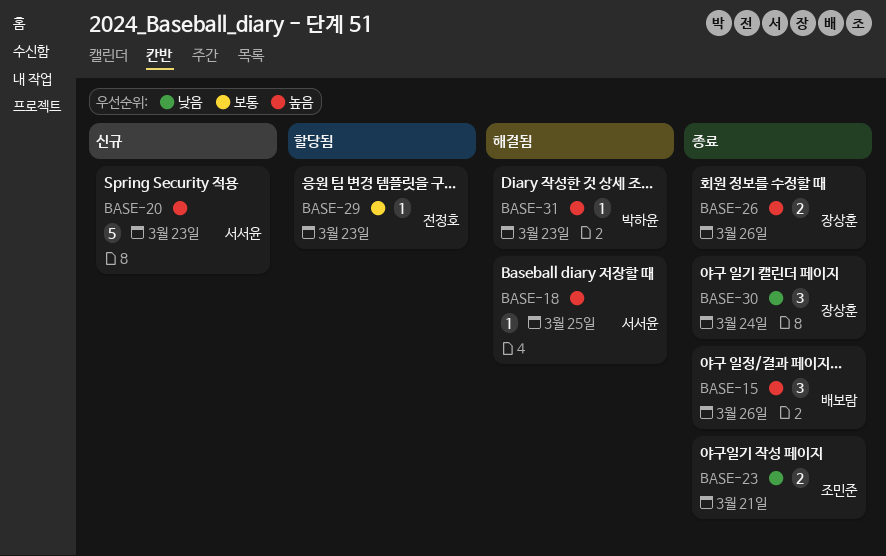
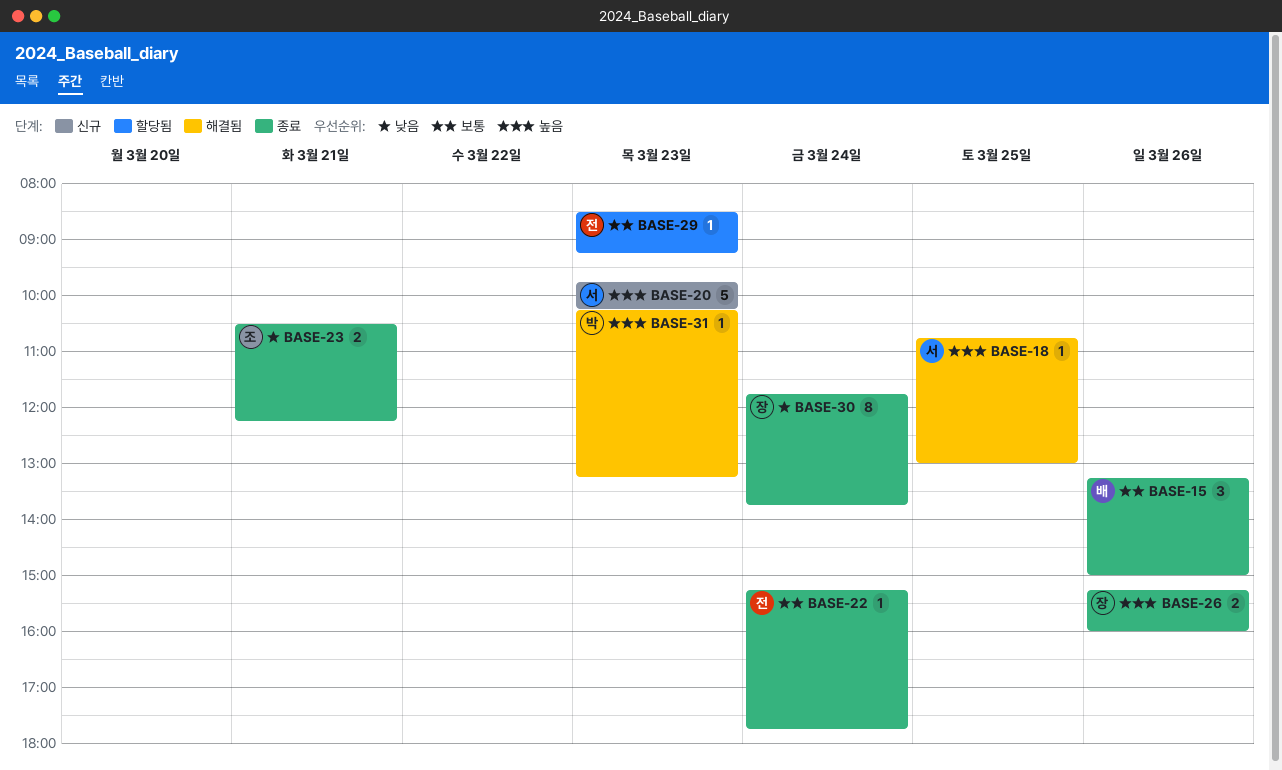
BASE-15, priority: 높음 -> 보통
BASE-22: none -> present
BASE-30, estimate: 3 -> 8

